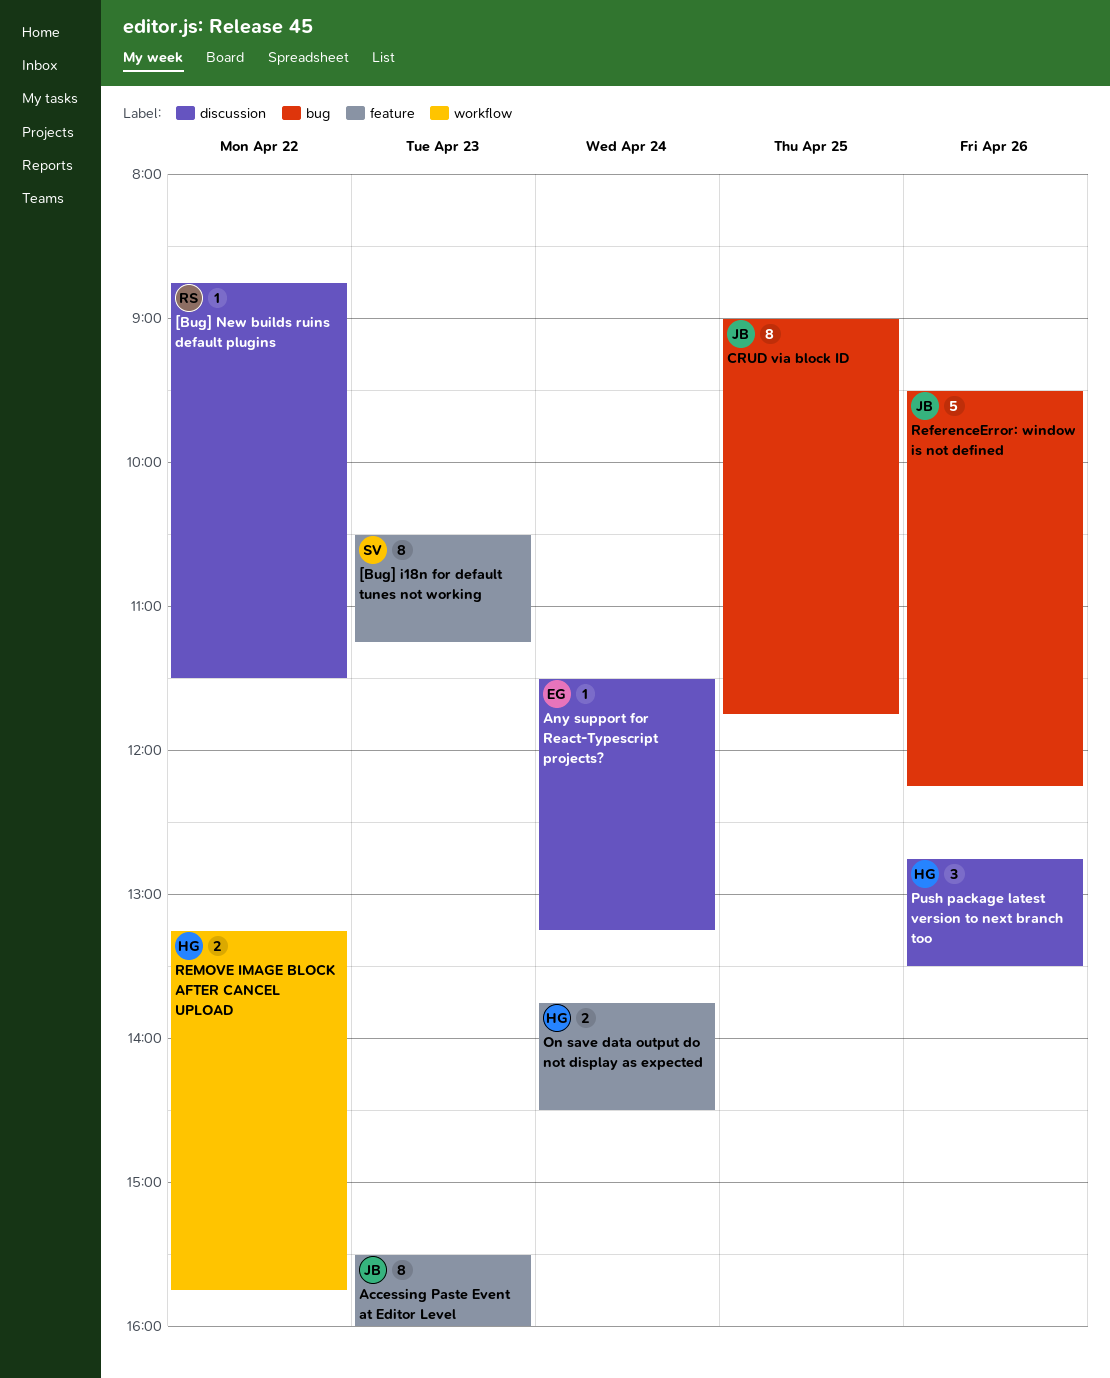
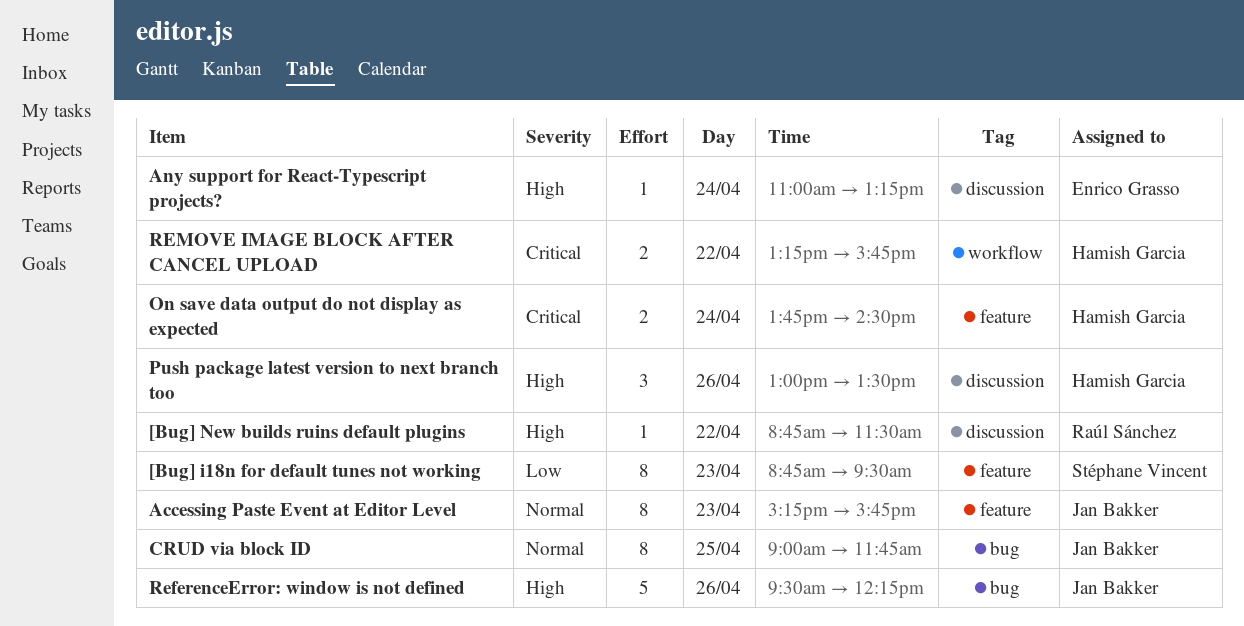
[Bug] i18n for default tunes not working, begins: 10:30 -> 08:45
[Bug] i18n for default tunes not working, ends: 11:15 -> 09:30
Accessing Paste Event at Editor Level, begins: 15:30 -> 15:15
Accessing Paste Event at Editor Level, ends: 16:00 -> 15:45
Any support for React-Typescript projects?, begins: 11:30 -> 11:00
Push package latest version to next branch too, begins: 12:45 -> 13:00

